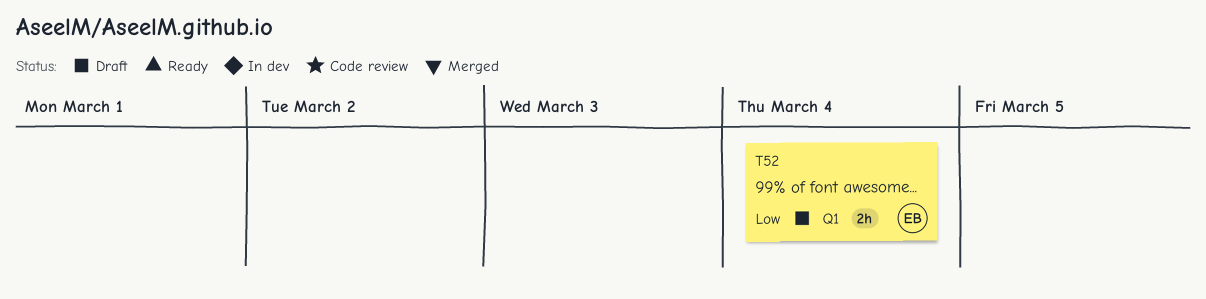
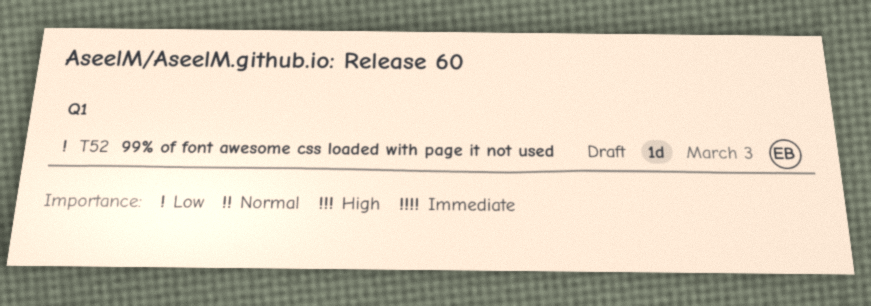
T52, estimate: 2h -> 1d
T52, due: Mar 4 -> Mar 3

